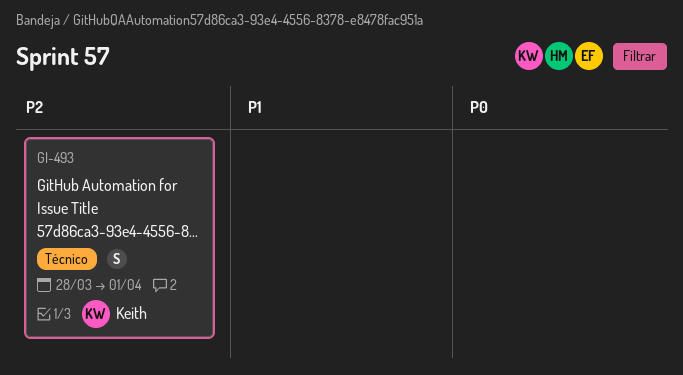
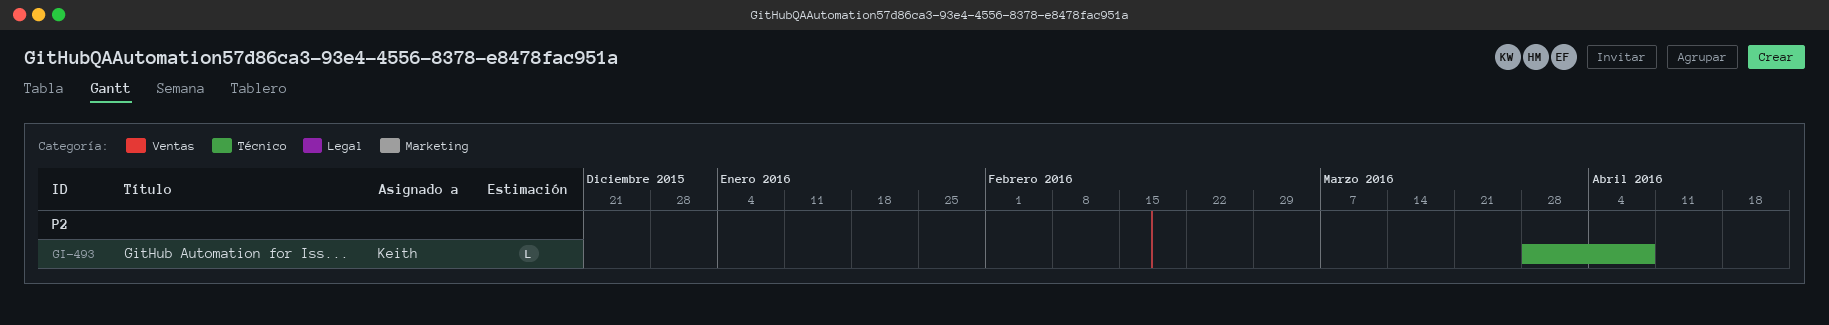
GI-493, estimate: S -> L
GI-493, due: Apr 1 -> Apr 8

